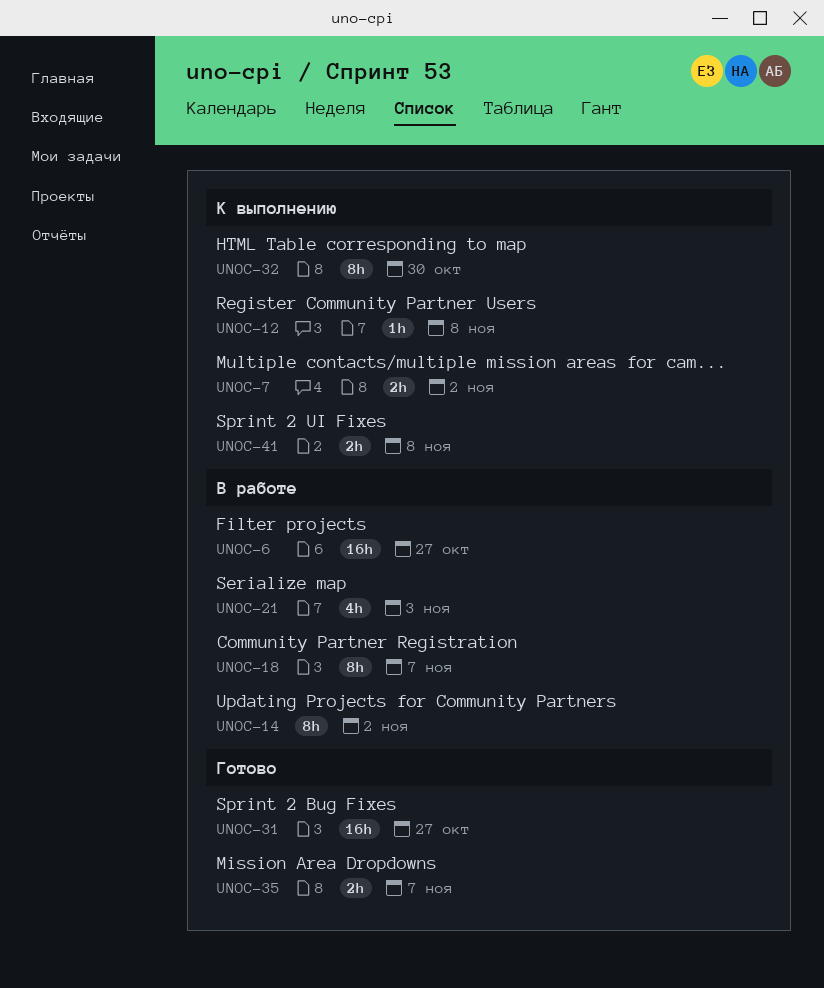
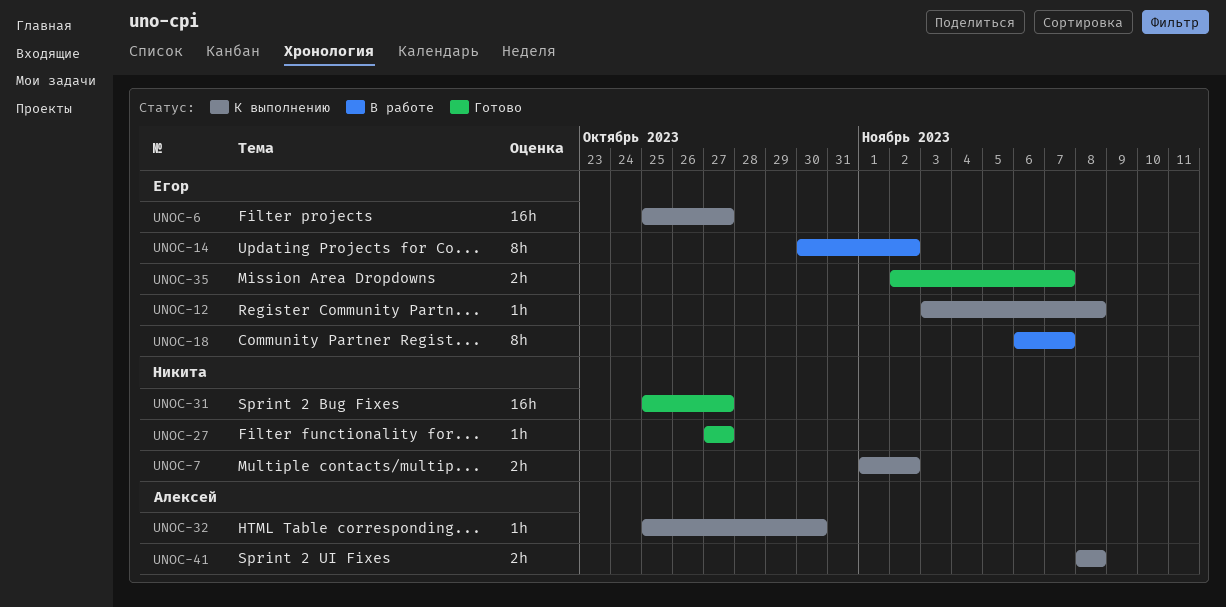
UNOC-6, status: В работе -> К выполнению
UNOC-21: present -> none
UNOC-27: none -> present
UNOC-32, estimate: 8h -> 1h

